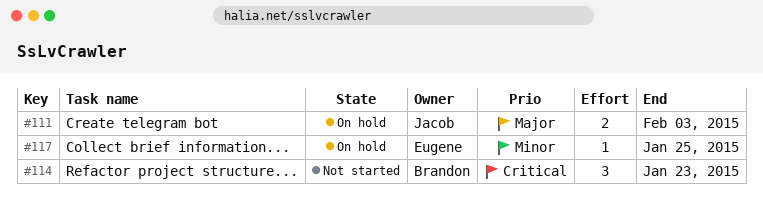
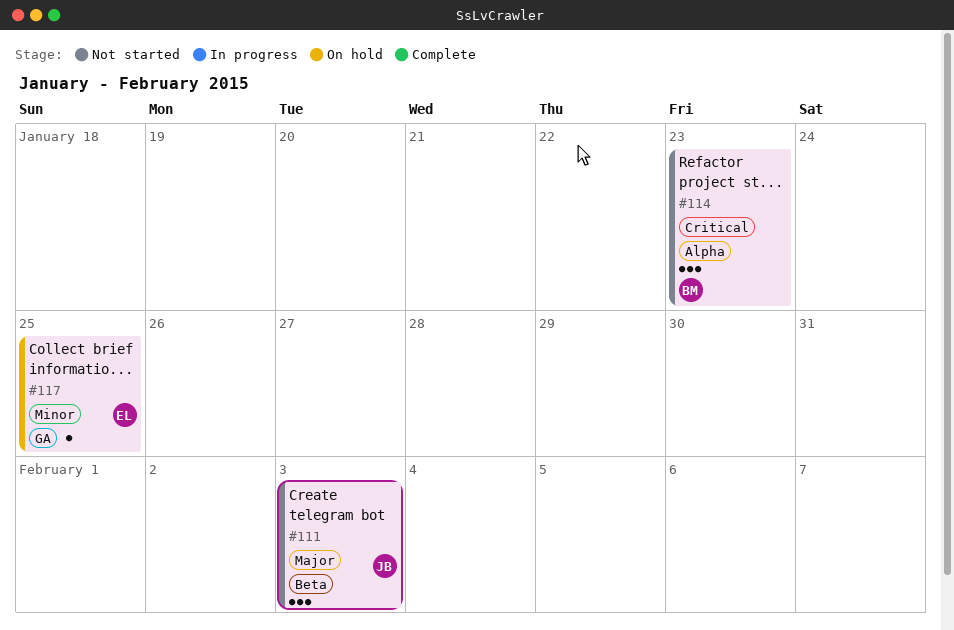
#111, status: On hold -> Not started
#111, estimate: 2 -> 3

